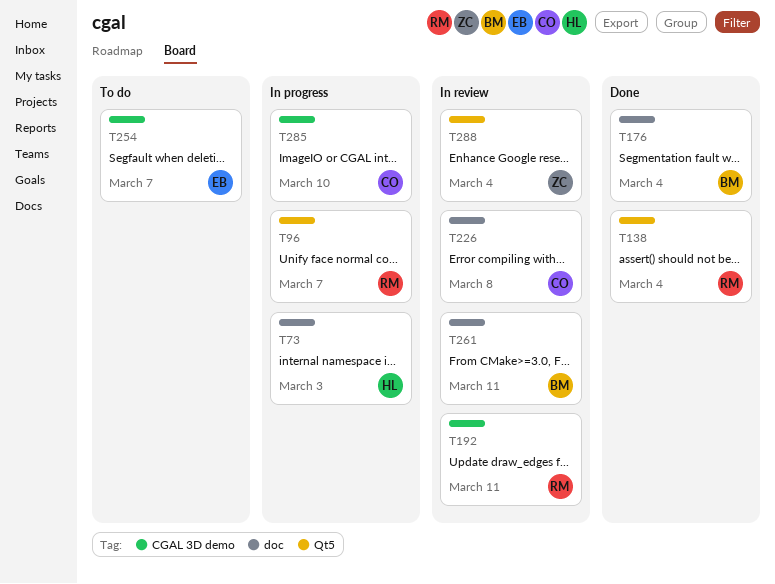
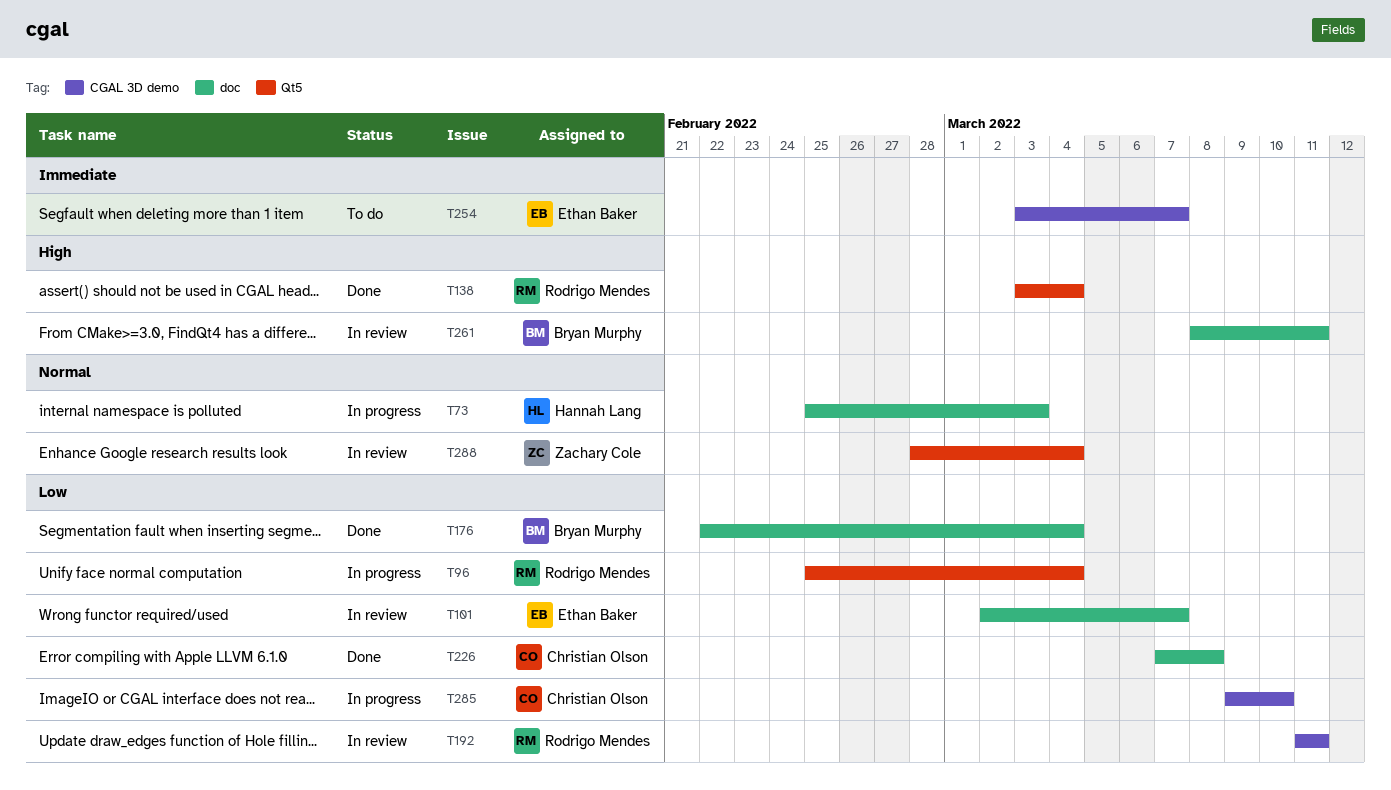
T96, due: Mar 7 -> Mar 4
T101: none -> present
T226, status: In review -> Done

